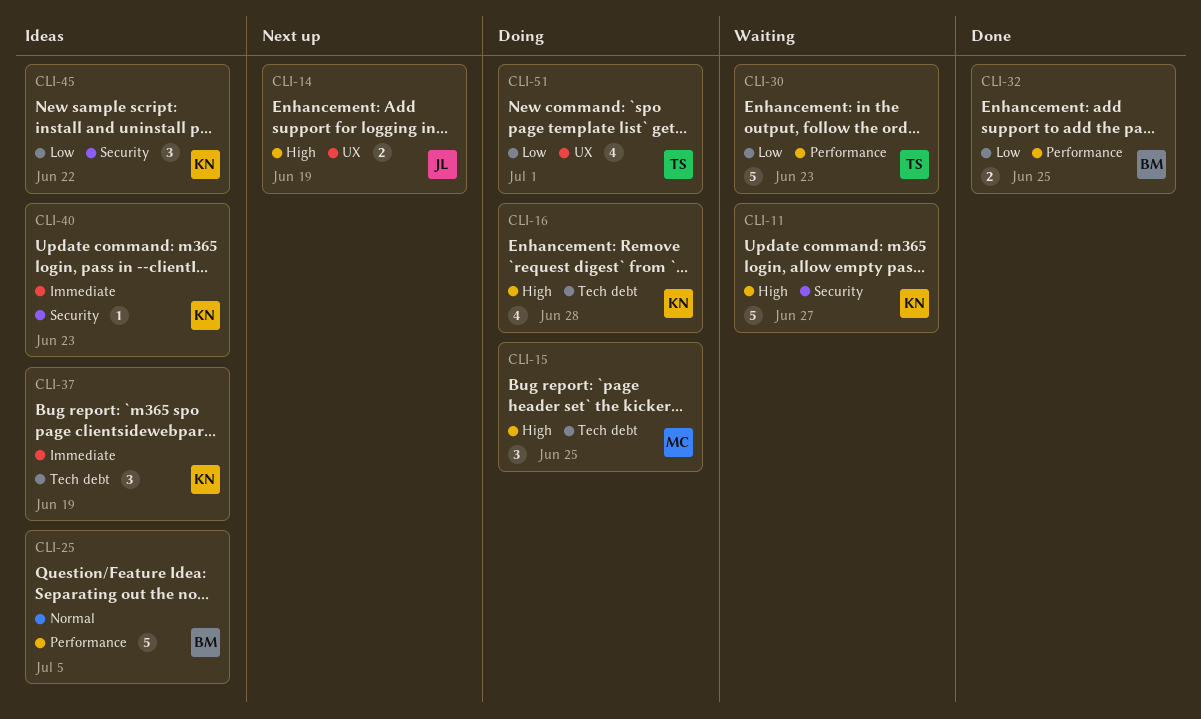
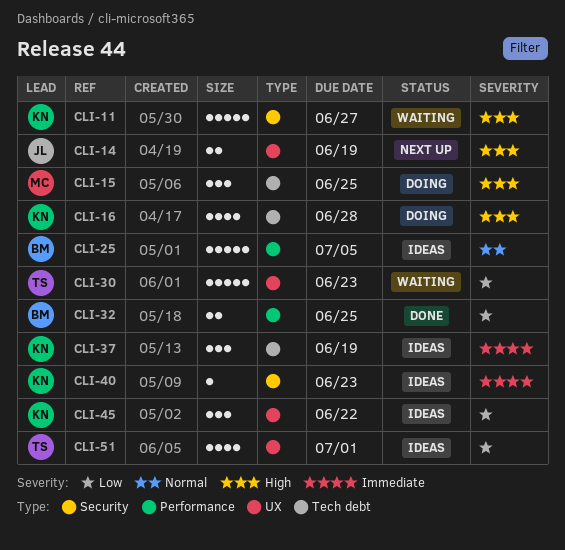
CLI-30, label: Performance -> UX
CLI-45, label: Security -> UX
CLI-51, status: Doing -> Ideas

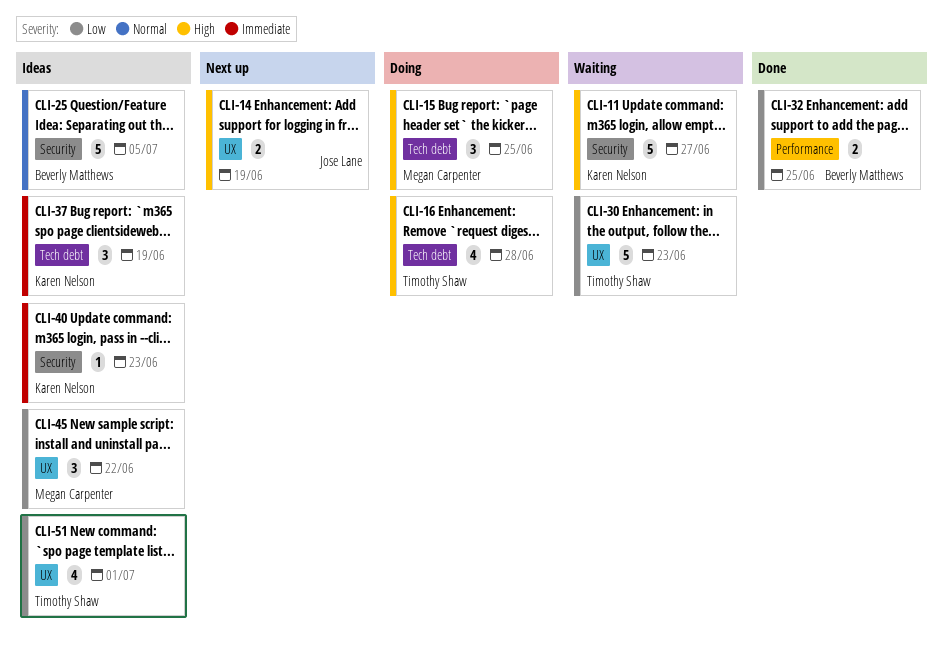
CLI-16, owner: Karen Nelson -> Timothy Shaw
CLI-25, label: Performance -> Security
CLI-45, owner: Karen Nelson -> Megan Carpenter

